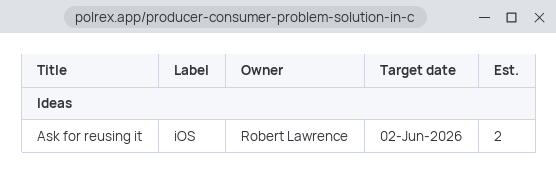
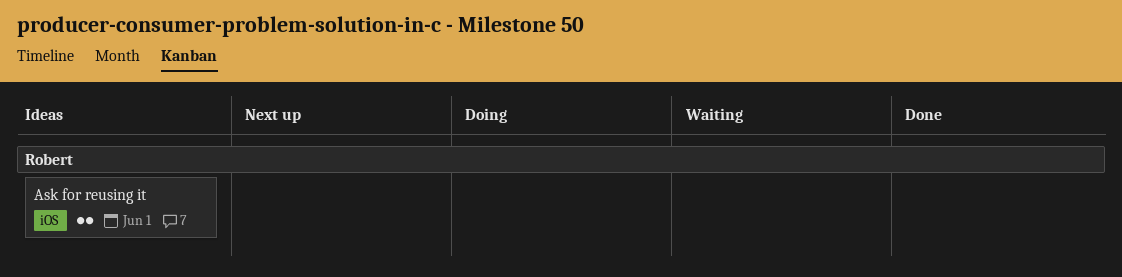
Ask for reusing it, due: Jun 2 -> Jun 1

